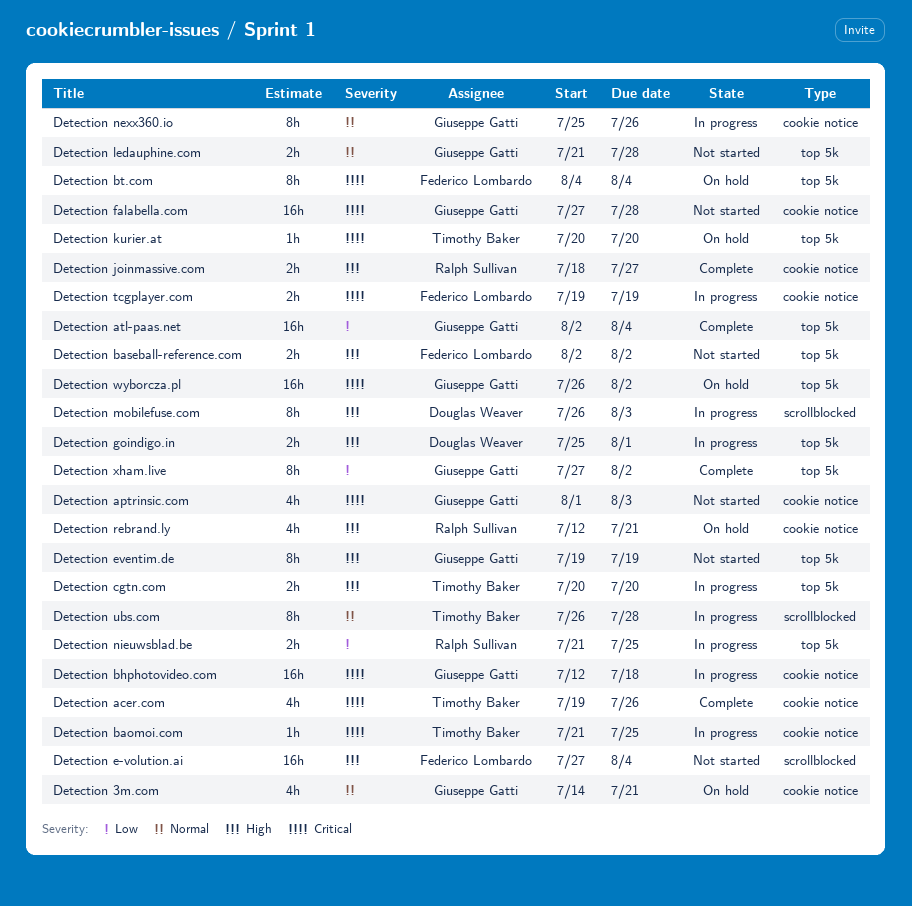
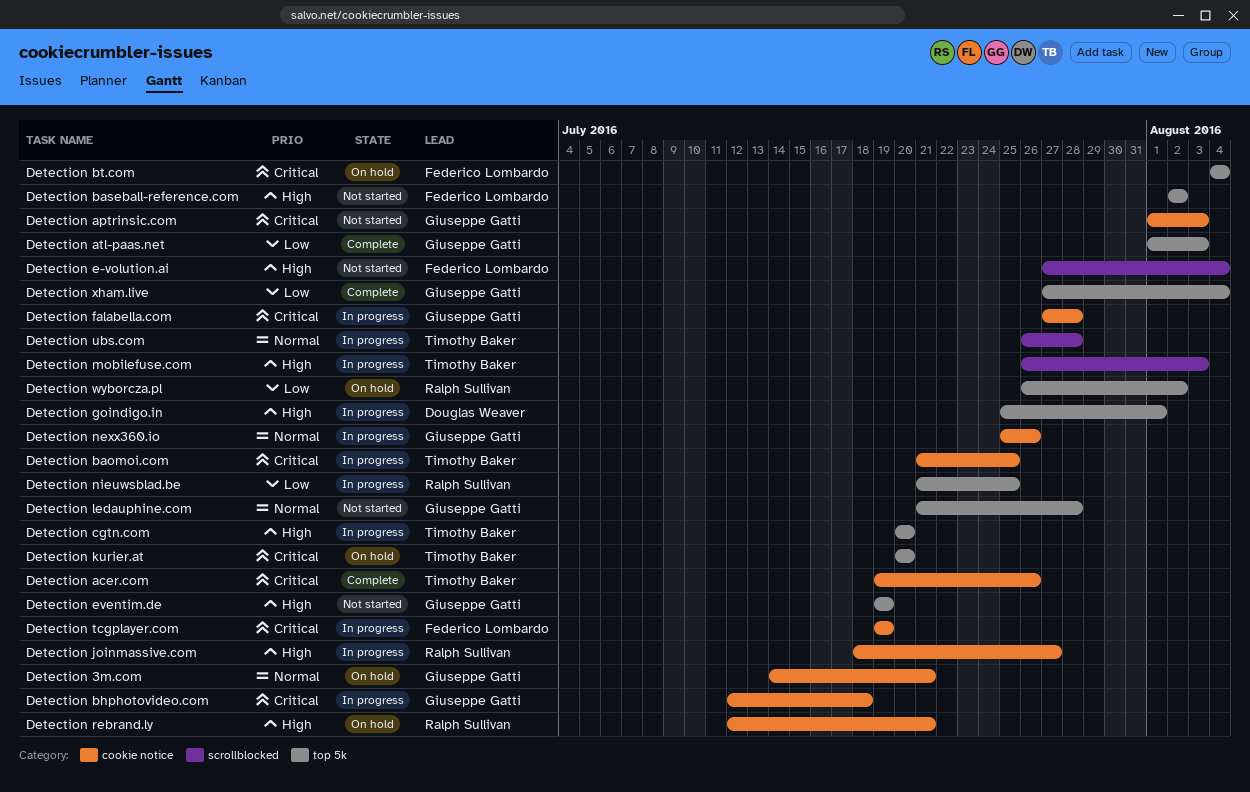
Detection atl-paas.net, start: Aug 2 -> Aug 1
Detection atl-paas.net, due: Aug 4 -> Aug 3
Detection falabella.com, status: Not started -> In progress
Detection joinmassive.com, status: Complete -> In progress
Detection mobilefuse.com, owner: Douglas Weaver -> Timothy Baker
Detection wyborcza.pl, owner: Giuseppe Gatti -> Ralph Sullivan
Detection wyborcza.pl, priority: Critical -> Low
Detection xham.live, due: Aug 2 -> Aug 4

